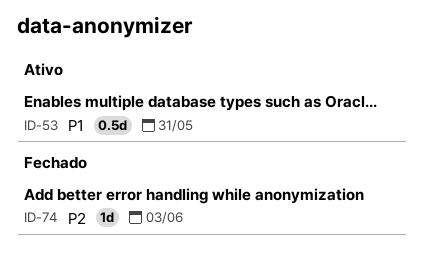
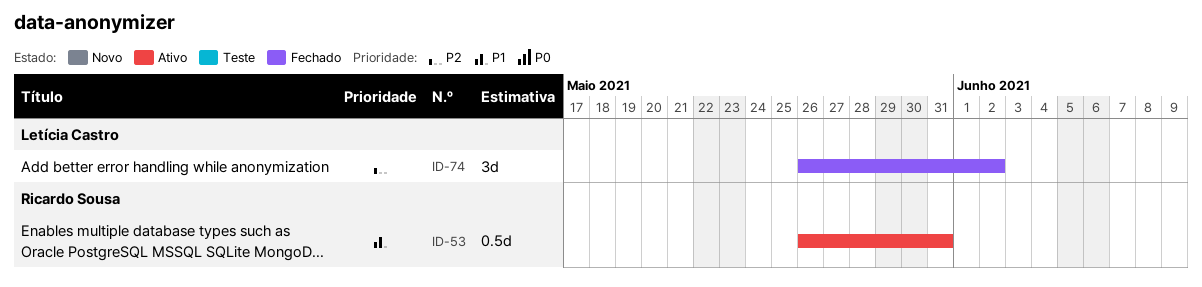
ID-74, estimate: 1d -> 3d
ID-74, due: Jun 3 -> Jun 2

